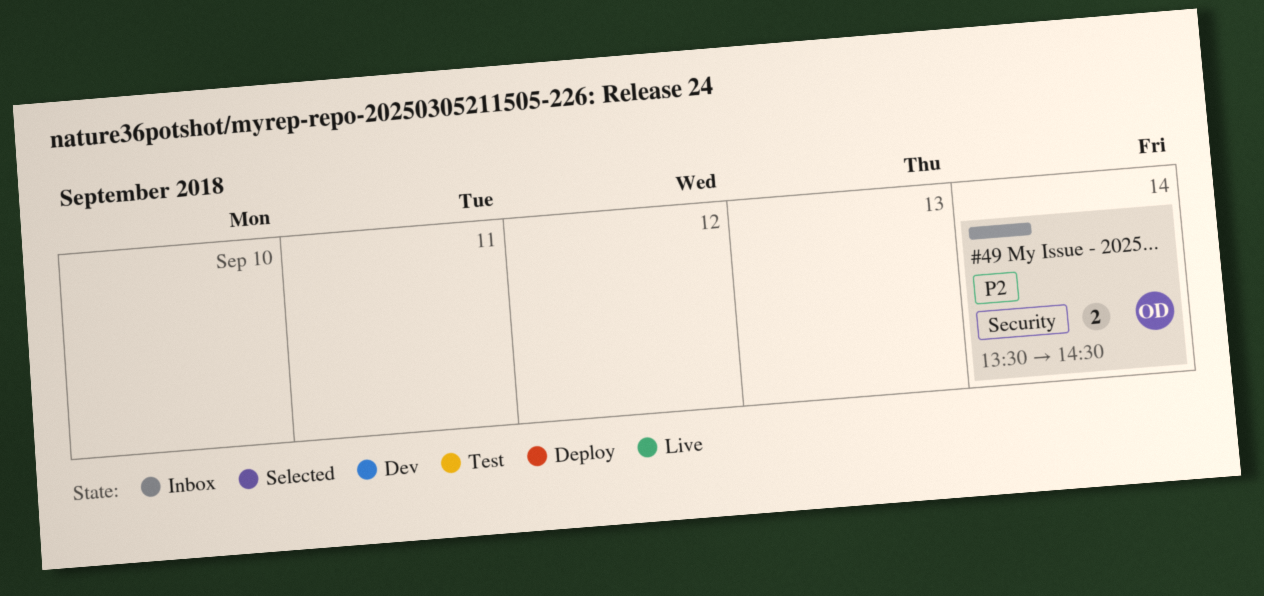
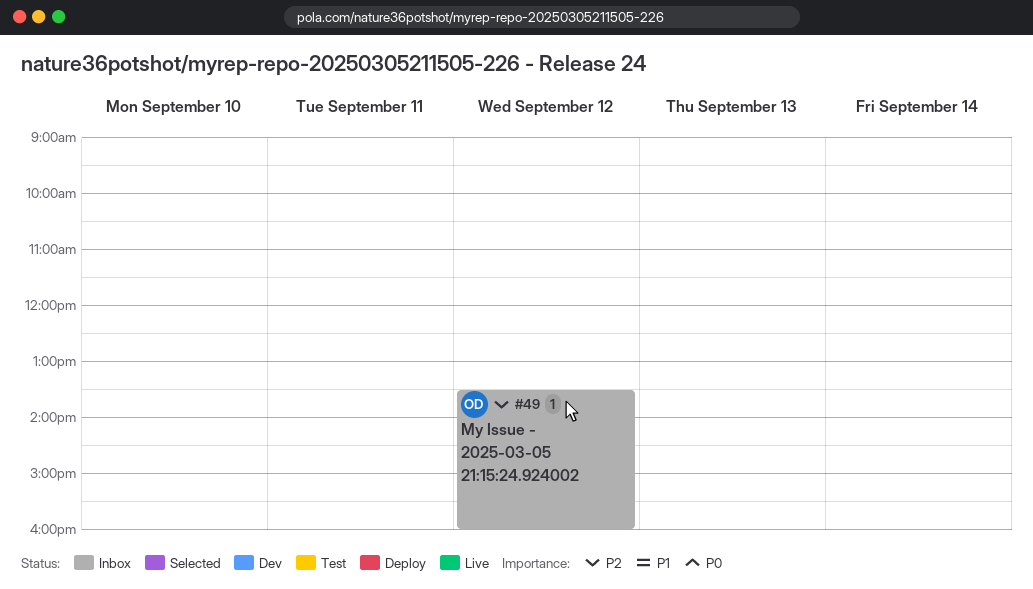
#49, estimate: 2 -> 1
#49, day: Sep 14 -> Sep 12
#49, ends: 14:30 -> 16:00

